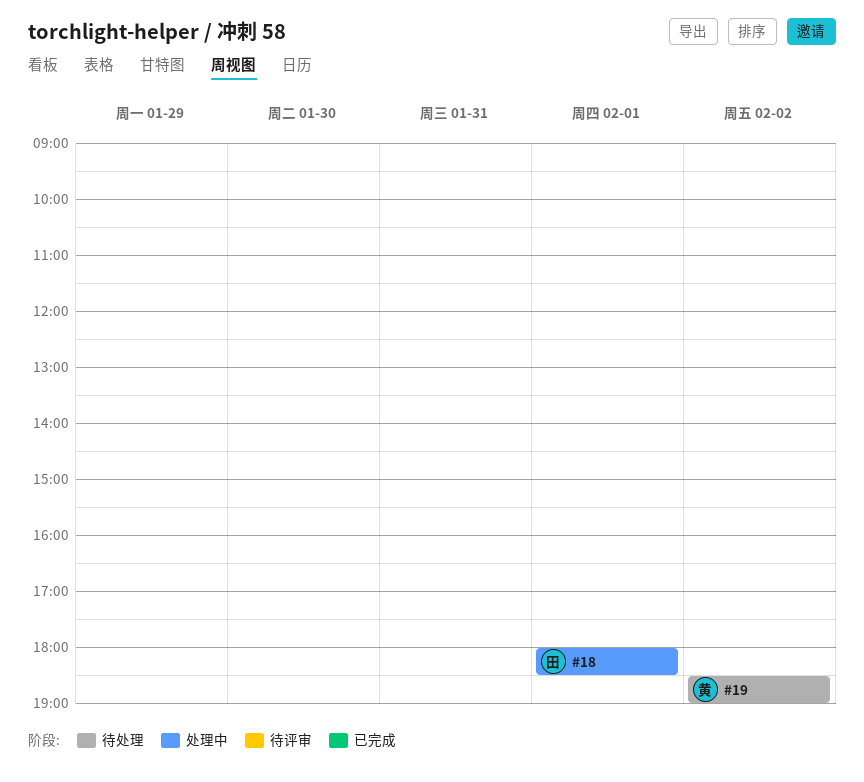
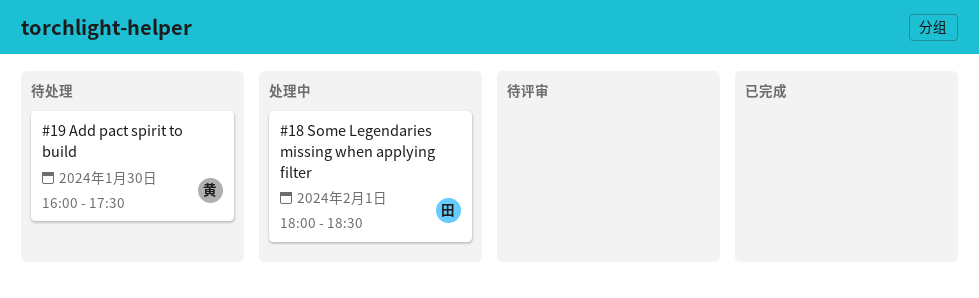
#19, day: Feb 2 -> Jan 30
#19, begins: 18:30 -> 16:00
#19, ends: 19:00 -> 17:30

